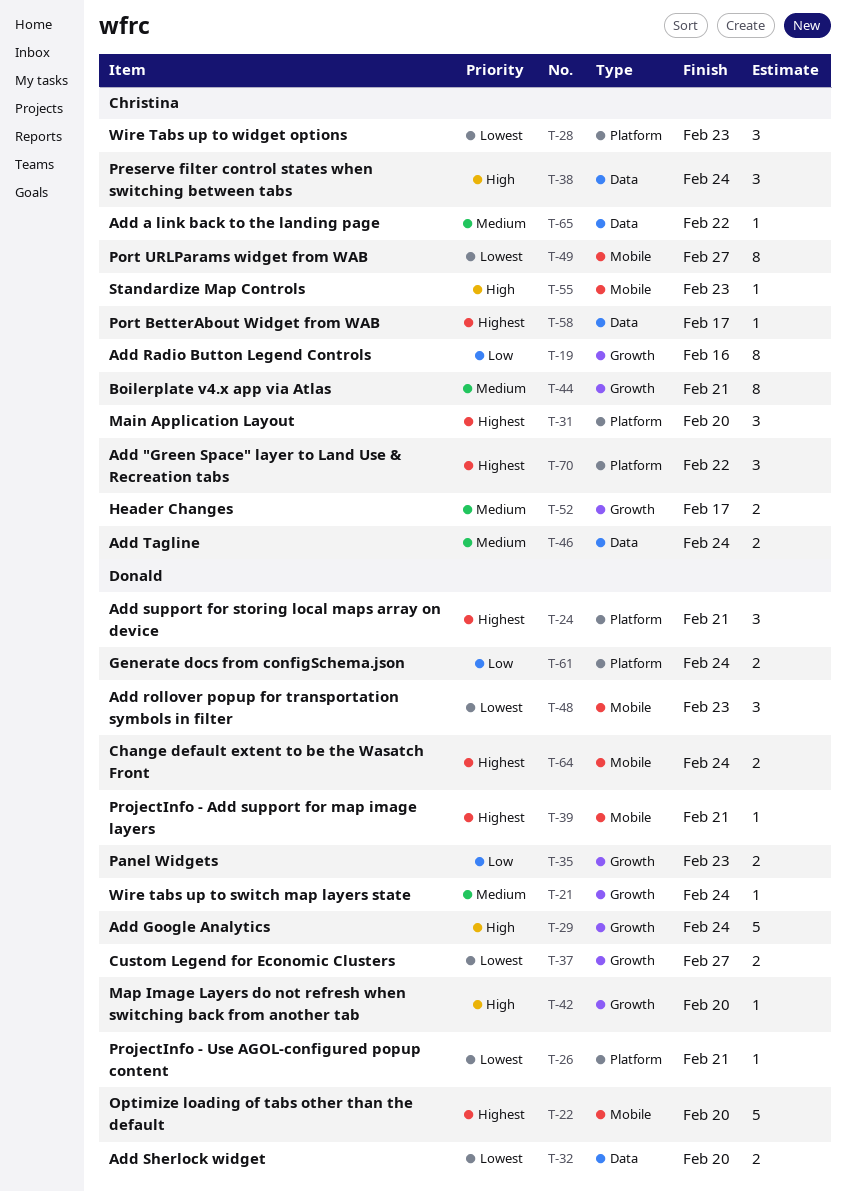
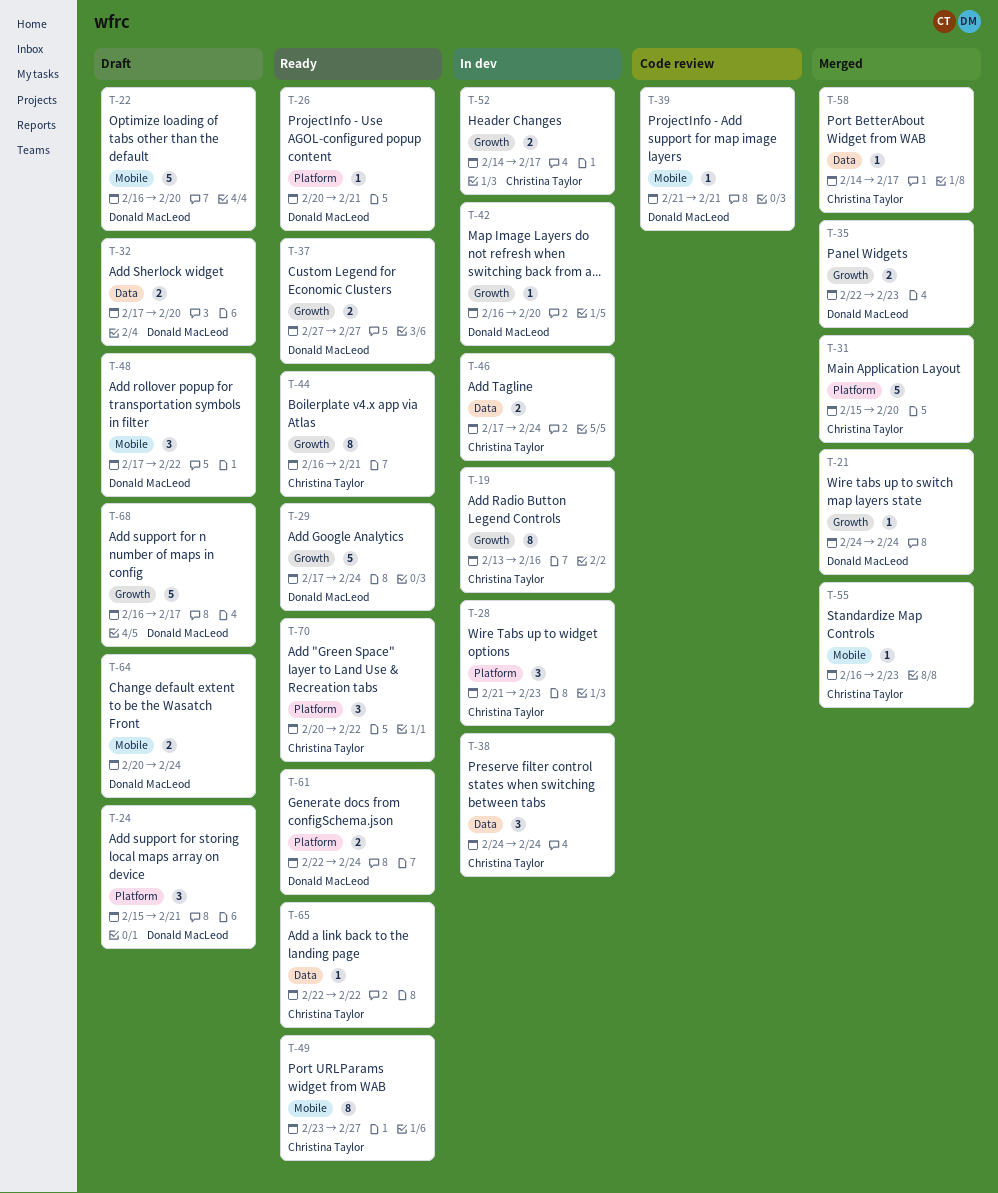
T-31, estimate: 3 -> 5
T-48, due: Feb 23 -> Feb 22
T-68: none -> present

